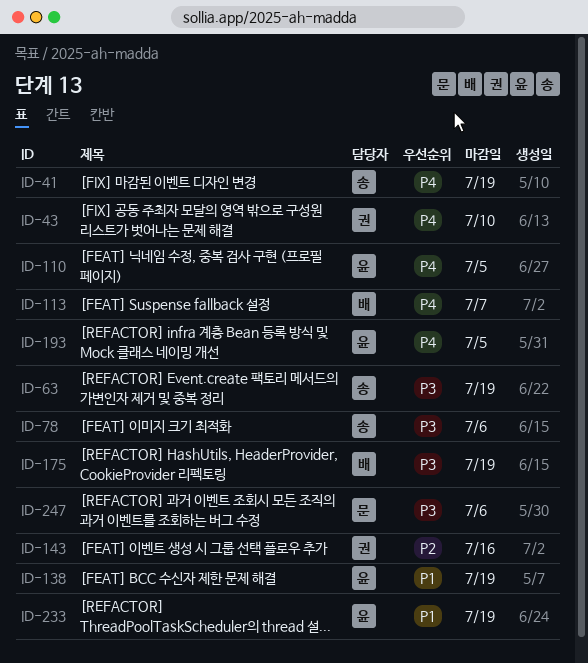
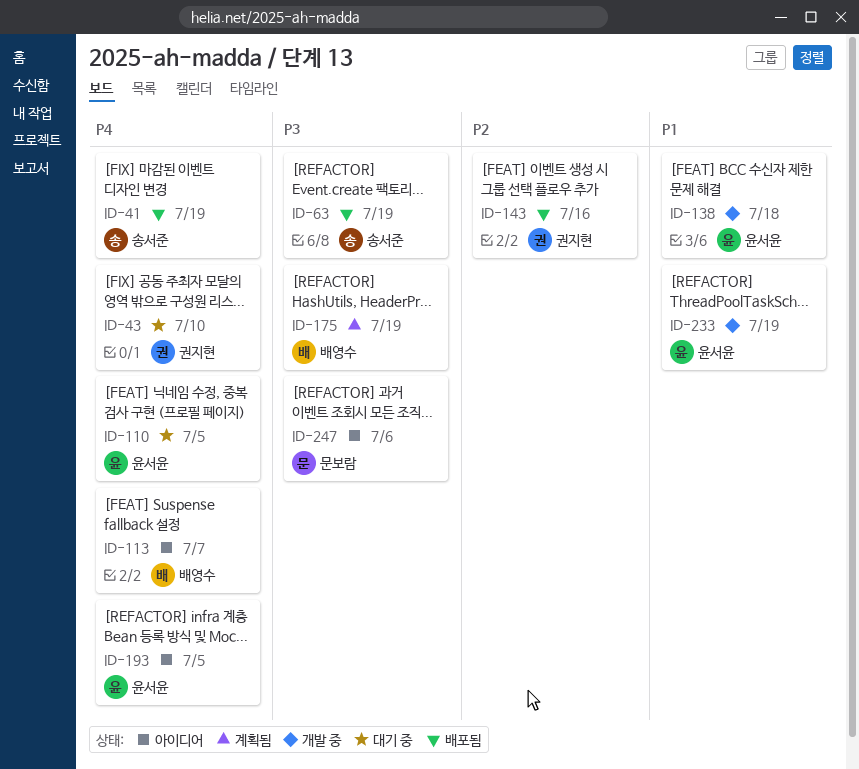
ID-78: present -> none
ID-138, due: Jul 19 -> Jul 18

